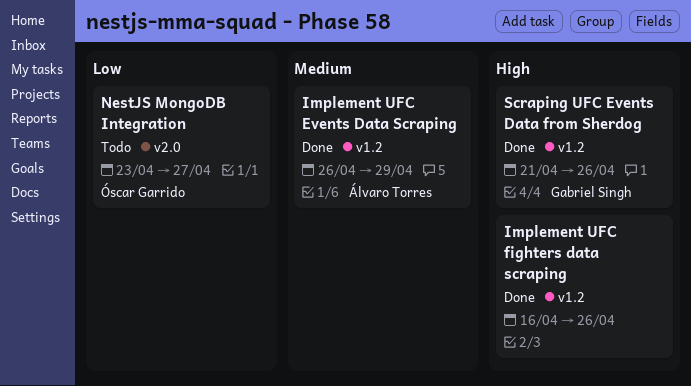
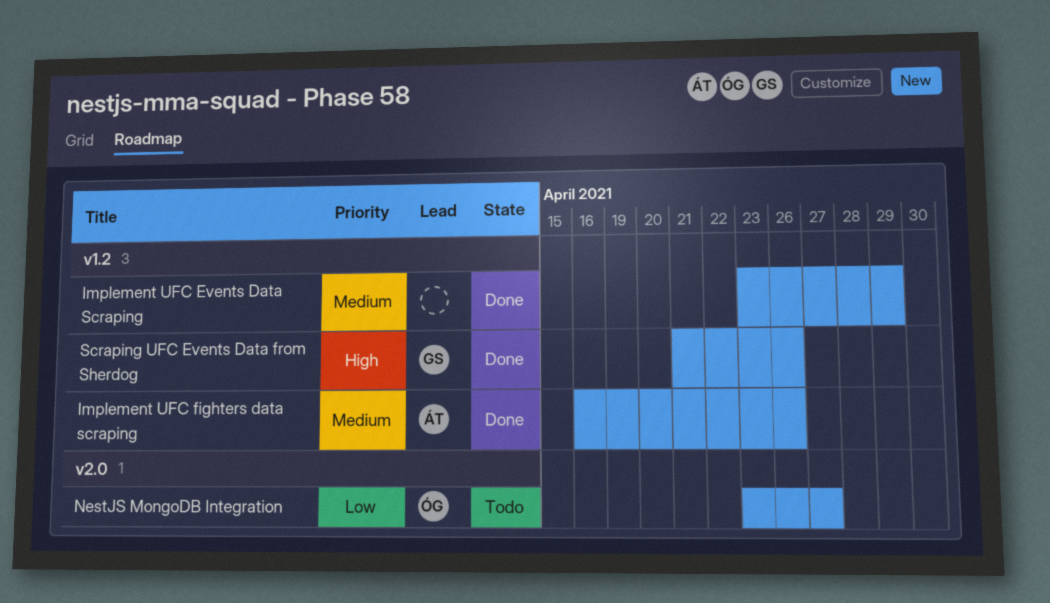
Implement UFC Events Data Scraping, owner: Álvaro Torres -> none
Implement UFC Events Data Scraping, start: Apr 26 -> Apr 23
Implement UFC fighters data scraping, owner: none -> Álvaro Torres
Implement UFC fighters data scraping, priority: High -> Medium

